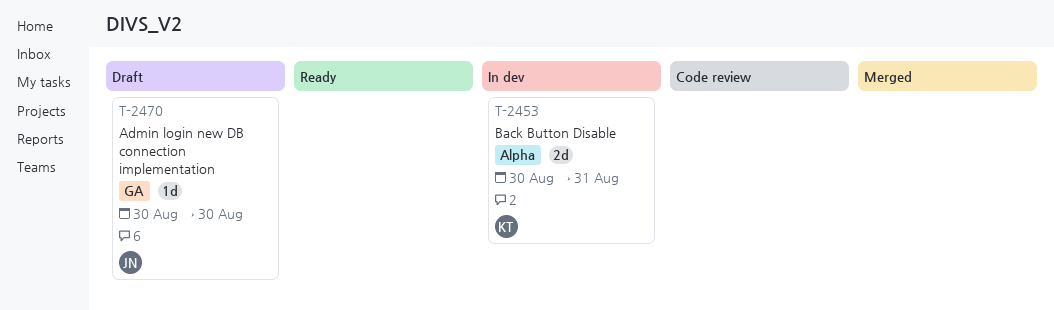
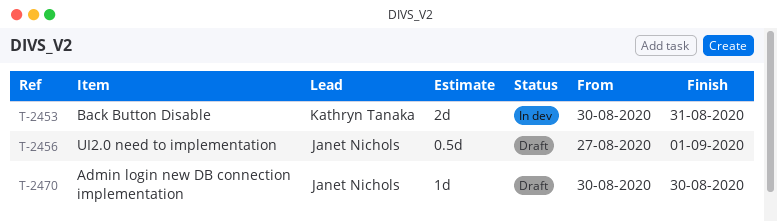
T-2456: none -> present

